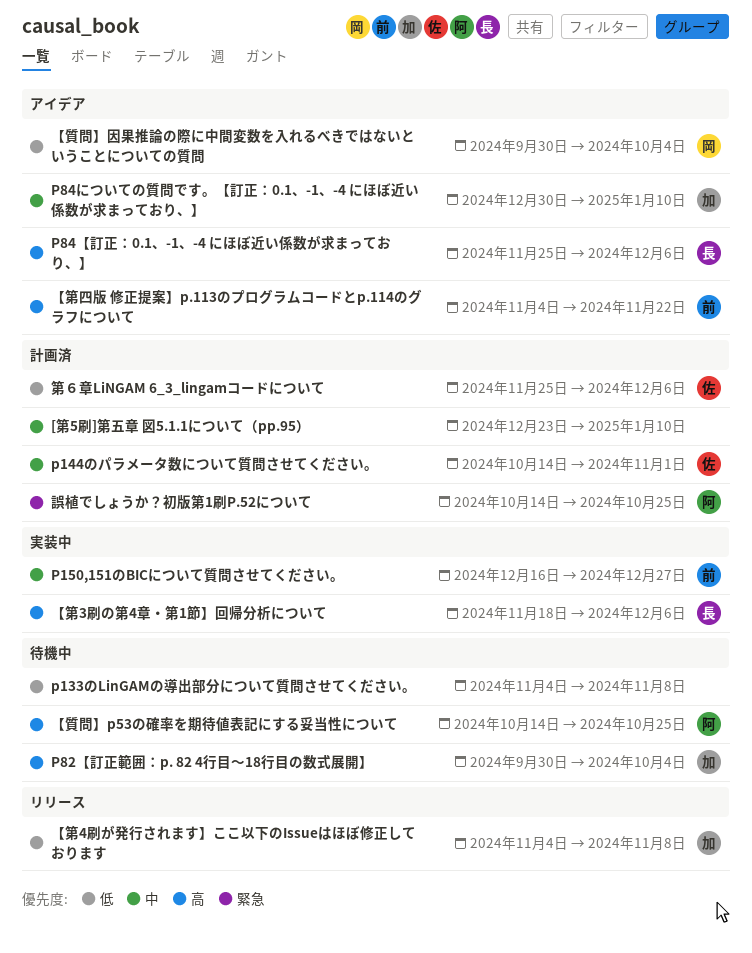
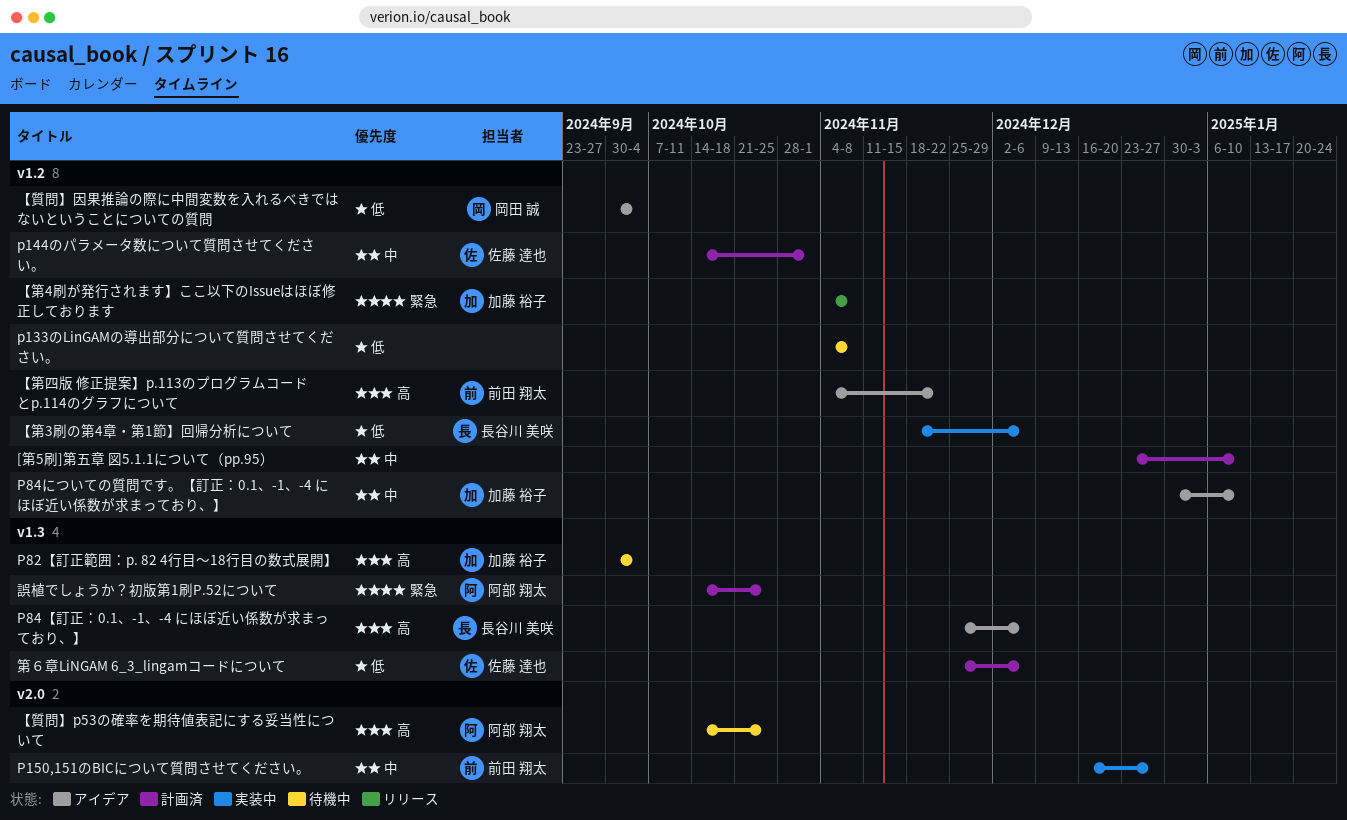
【第3刷の第4章・第1節】回帰分析について, priority: 高 -> 低
【第4刷が発行されます】ここ以下のIssueはほぼ修正しております, priority: 低 -> 緊急

